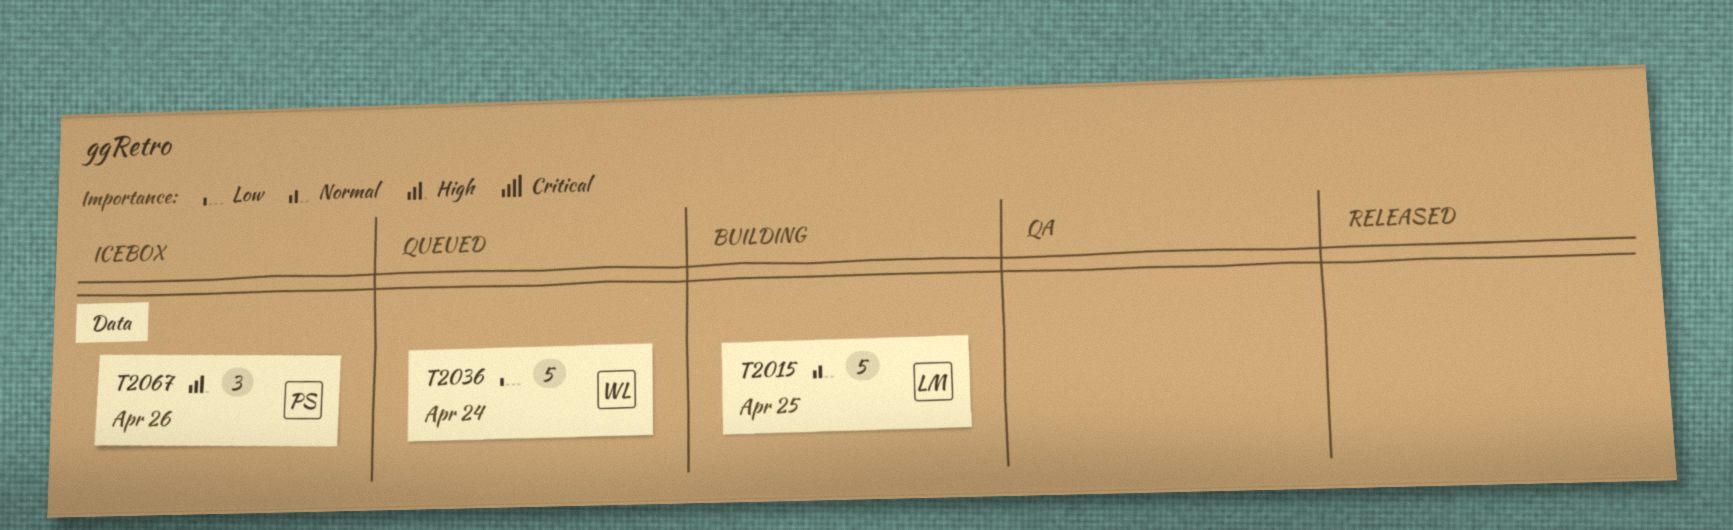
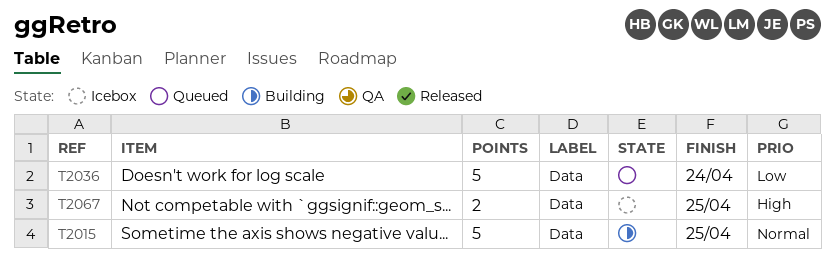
T2067, estimate: 3 -> 2
T2067, due: Apr 26 -> Apr 25

